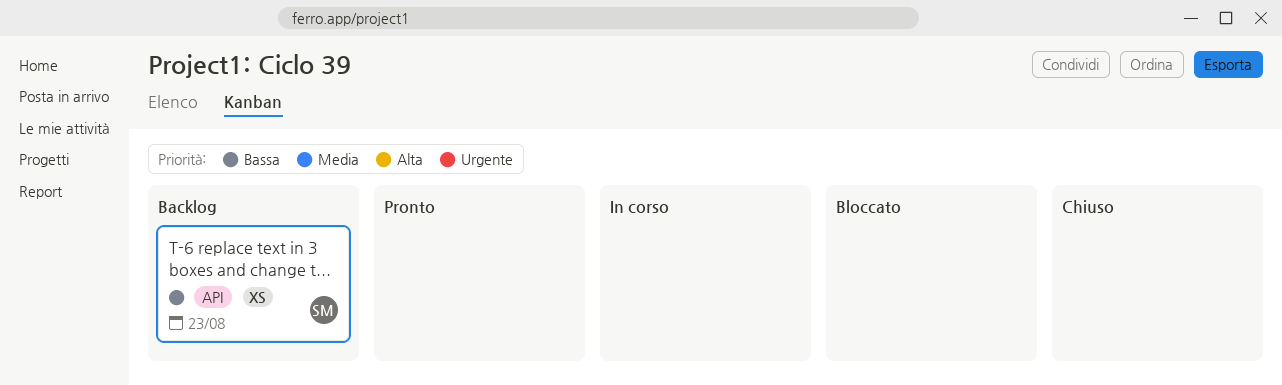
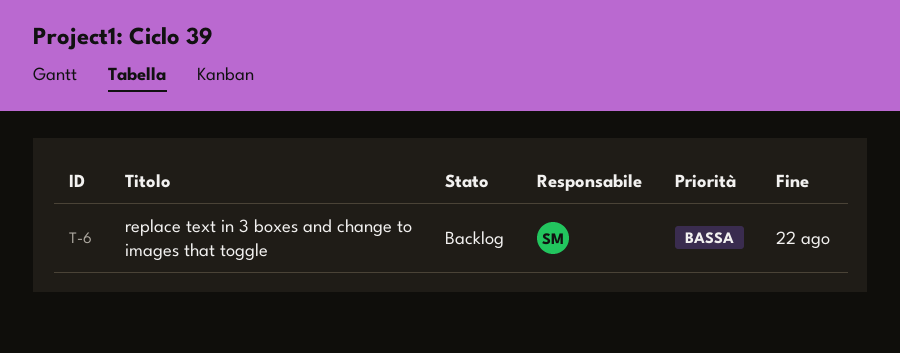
T-6, due: Aug 23 -> Aug 22

